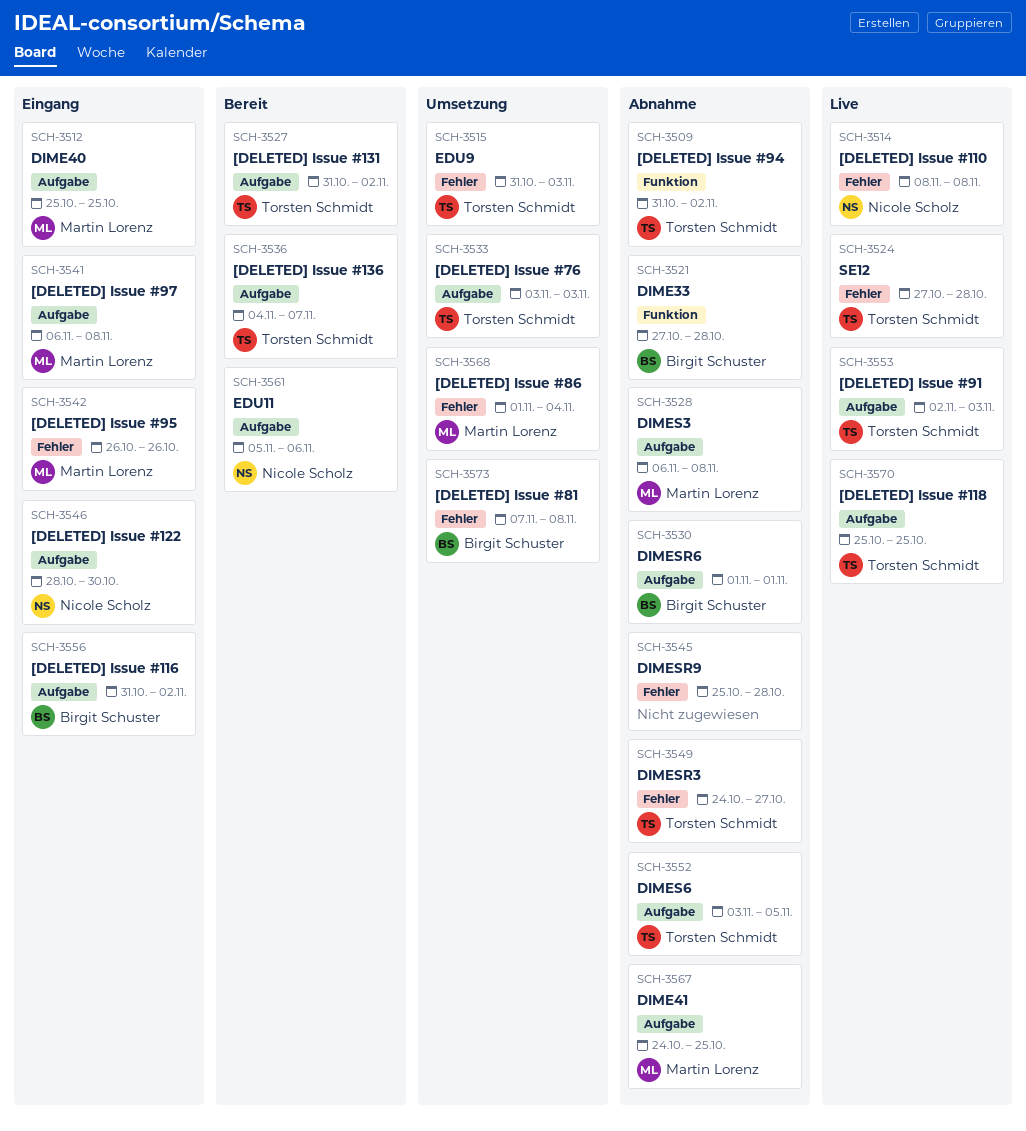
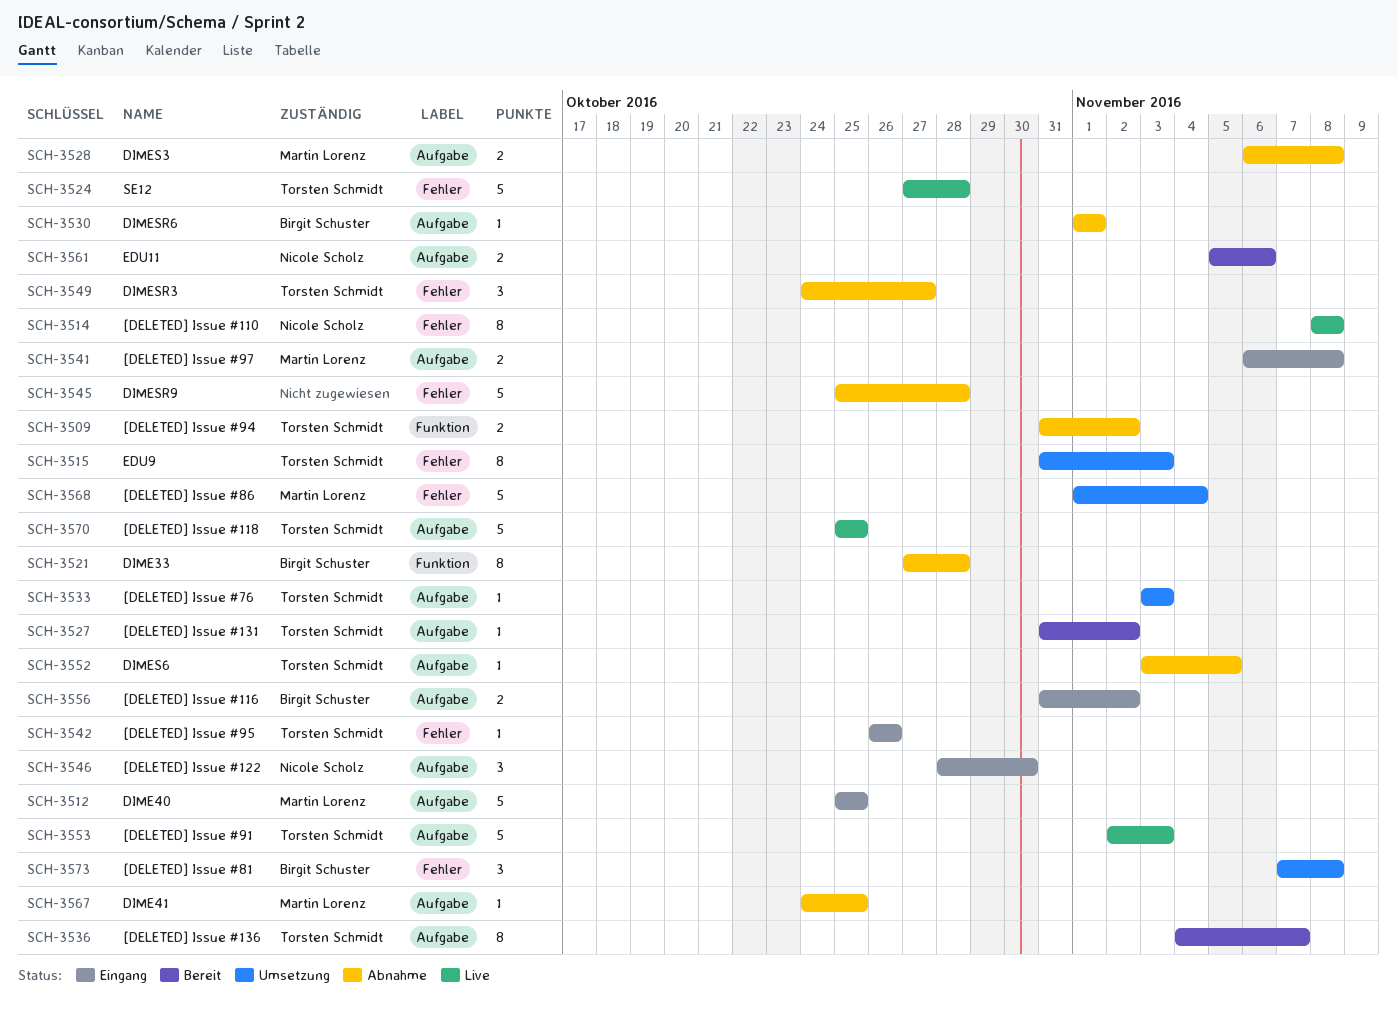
SCH-3542, owner: Martin Lorenz -> Torsten Schmidt

